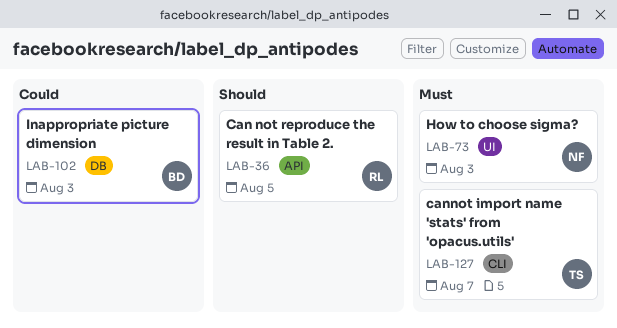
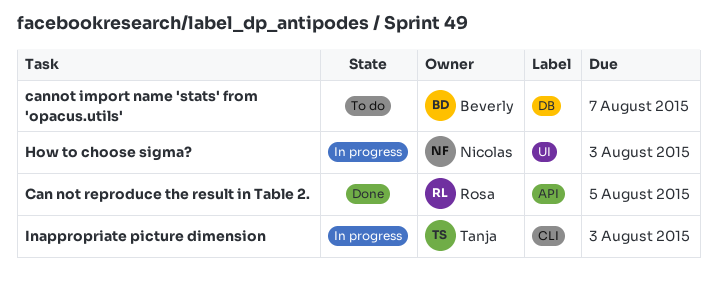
cannot import name 'stats' from 'opacus.utils', owner: Tanja -> Beverly
cannot import name 'stats' from 'opacus.utils', label: CLI -> DB
Inappropriate picture dimension, owner: Beverly -> Tanja
Inappropriate picture dimension, label: DB -> CLI

